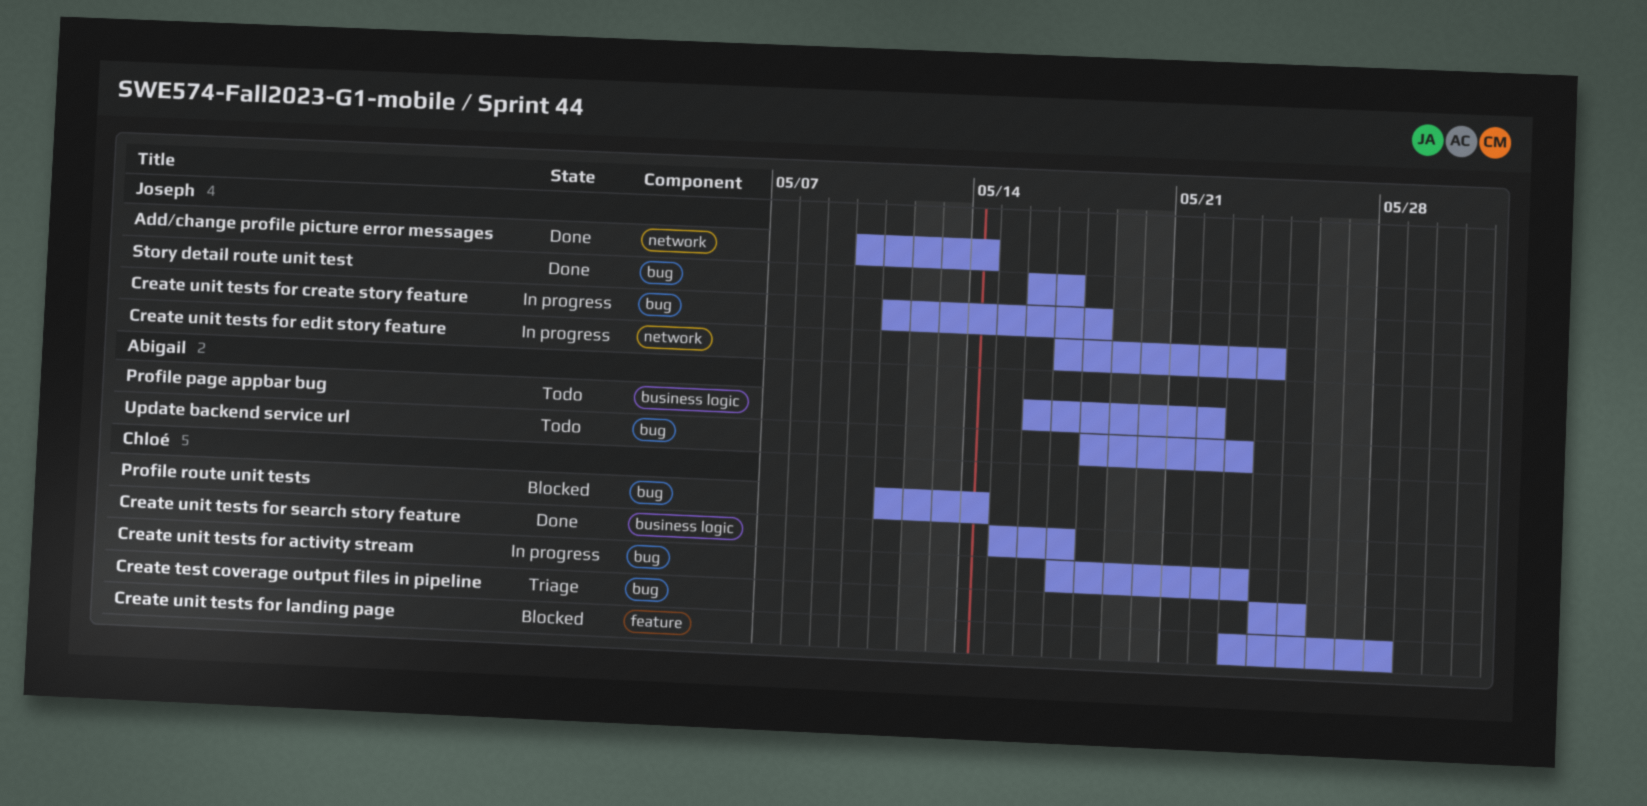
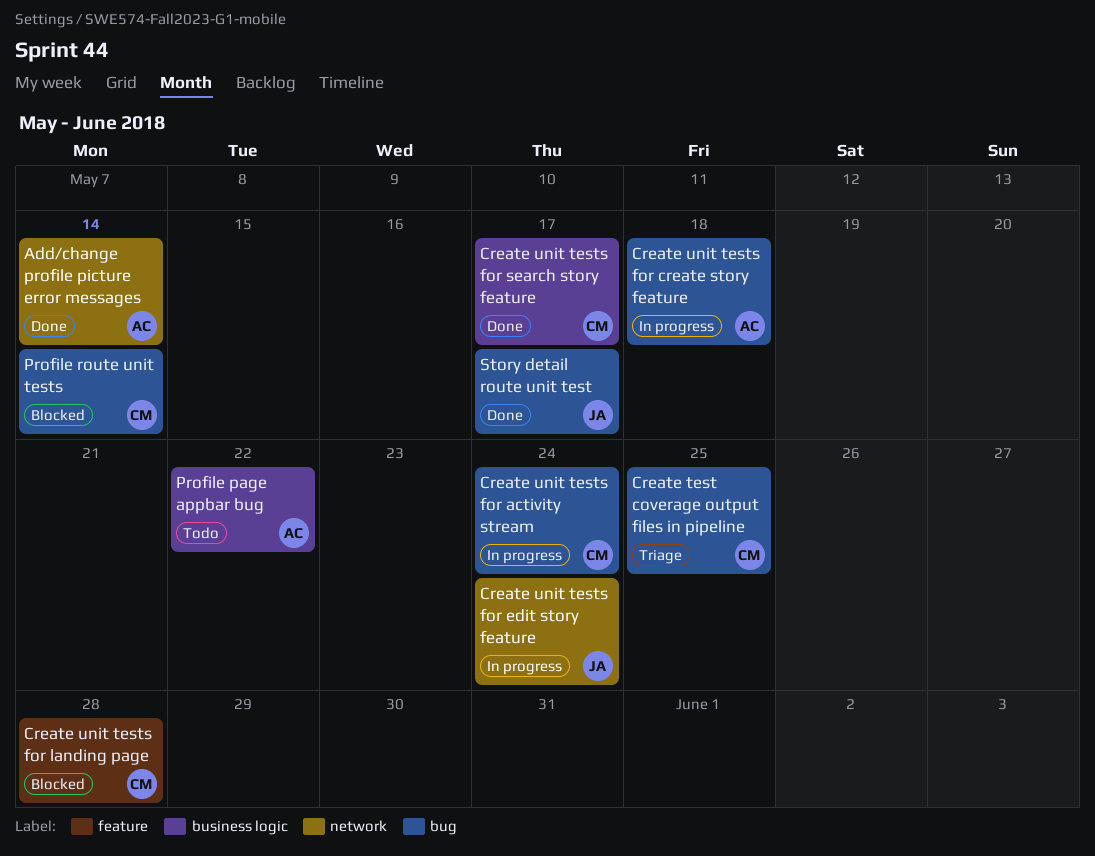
Add/change profile picture error messages, owner: Joseph -> Abigail
Create unit tests for activity stream, due: May 23 -> May 24
Create unit tests for create story feature, owner: Joseph -> Abigail
Update backend service url: present -> none

